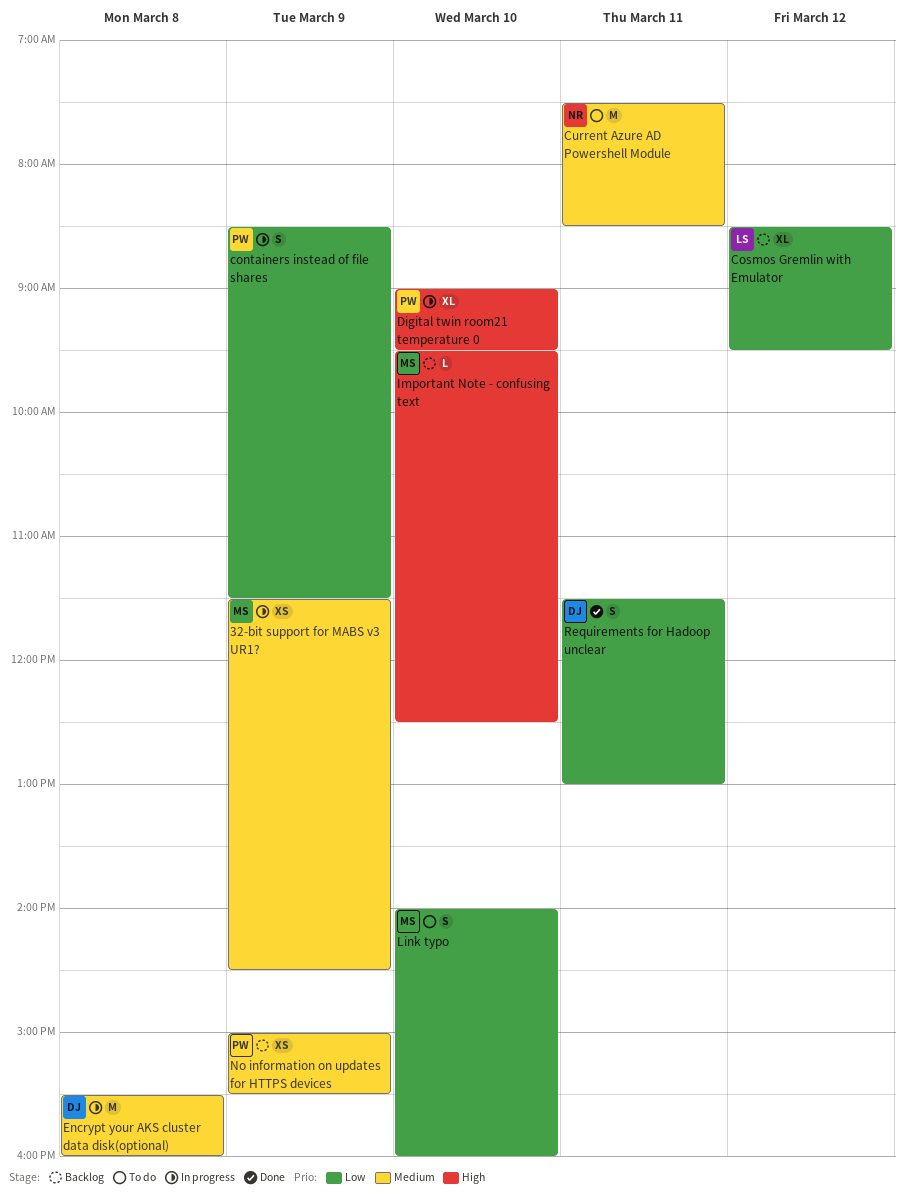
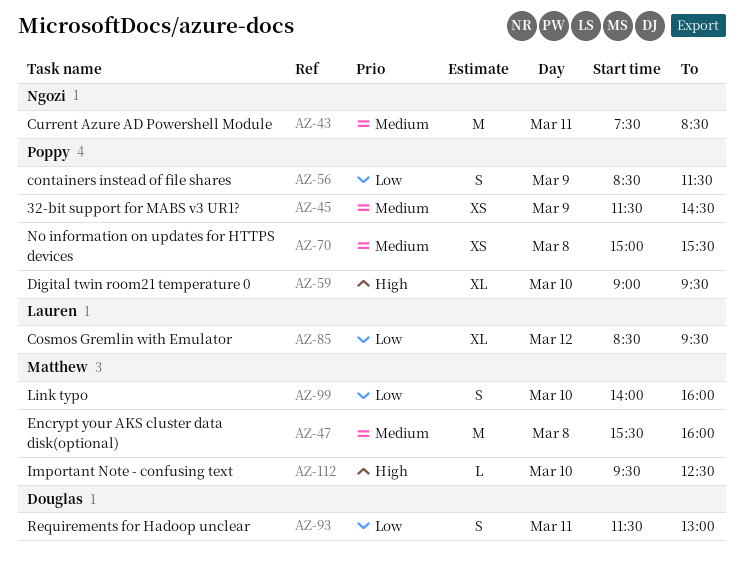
32-bit support for MABS v3 UR1?, owner: Matthew -> Poppy
Encrypt your AKS cluster data disk(optional), owner: Douglas -> Matthew
No information on updates for HTTPS devices, day: Mar 9 -> Mar 8

